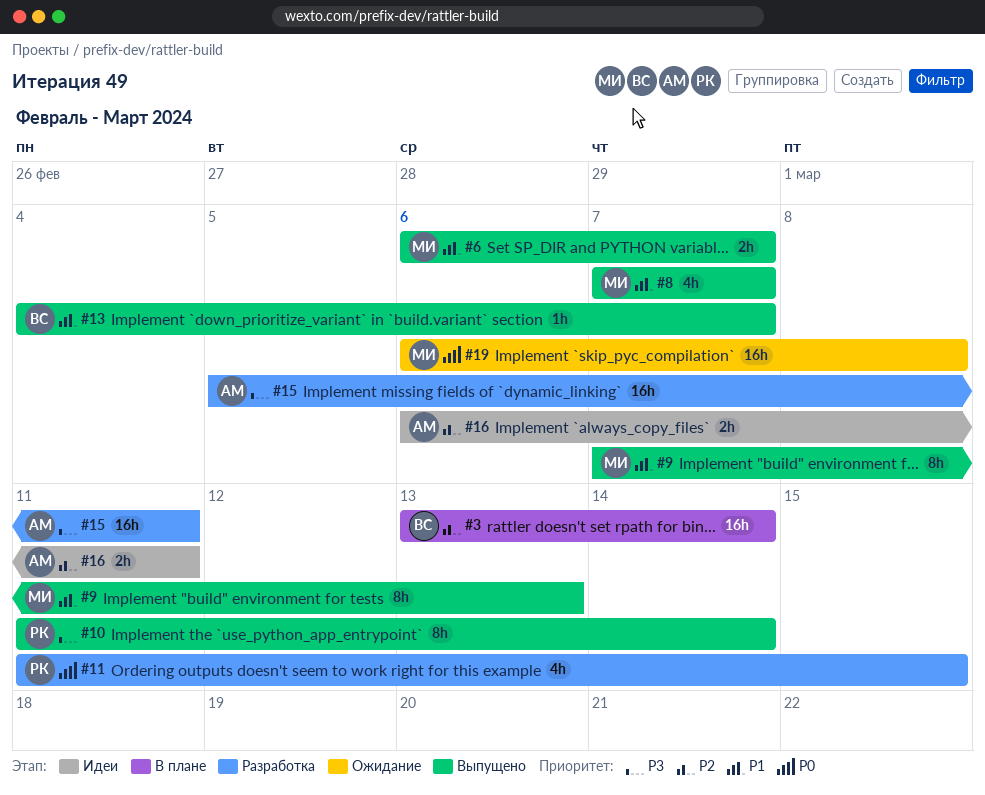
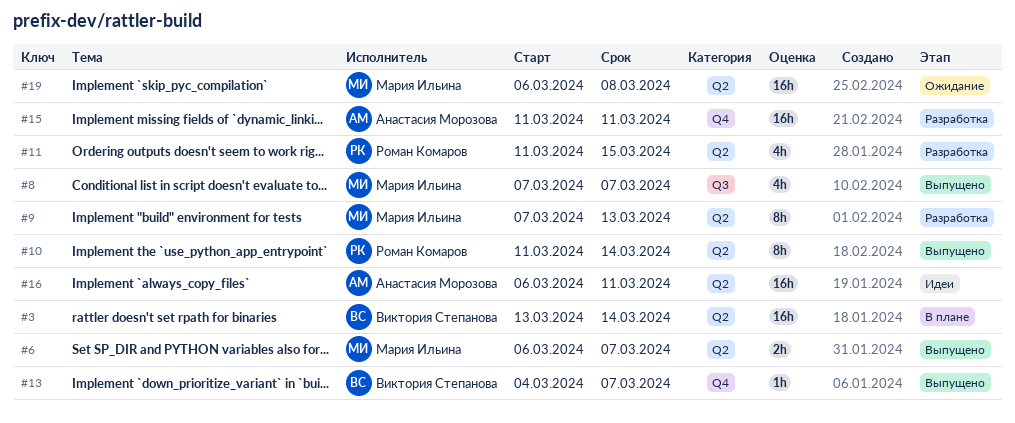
#9, status: Выпущено -> Разработка
#15, start: Mar 5 -> Mar 11
#16, estimate: 2h -> 16h

